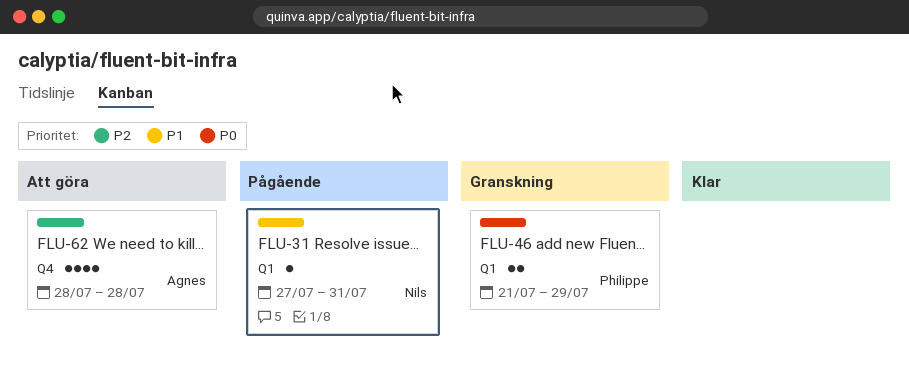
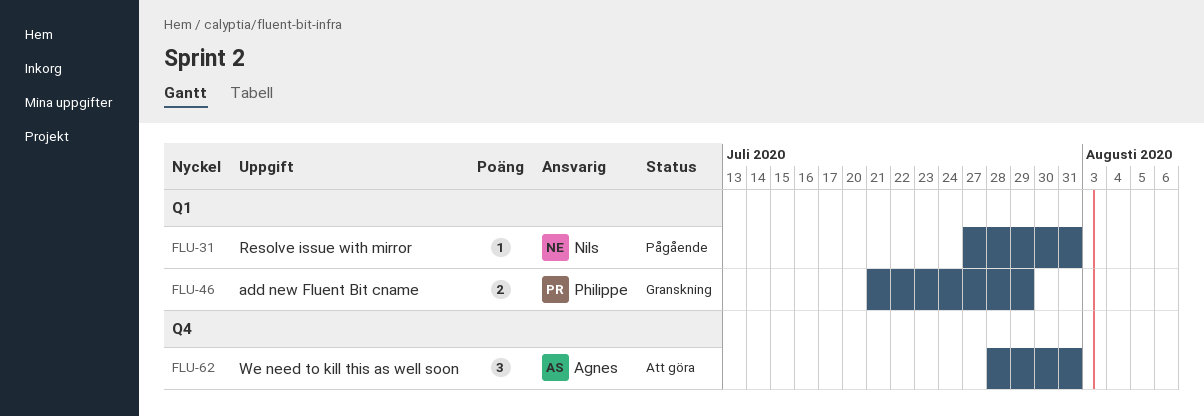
FLU-62, estimate: 4 -> 3
FLU-62, due: Jul 28 -> Jul 31

